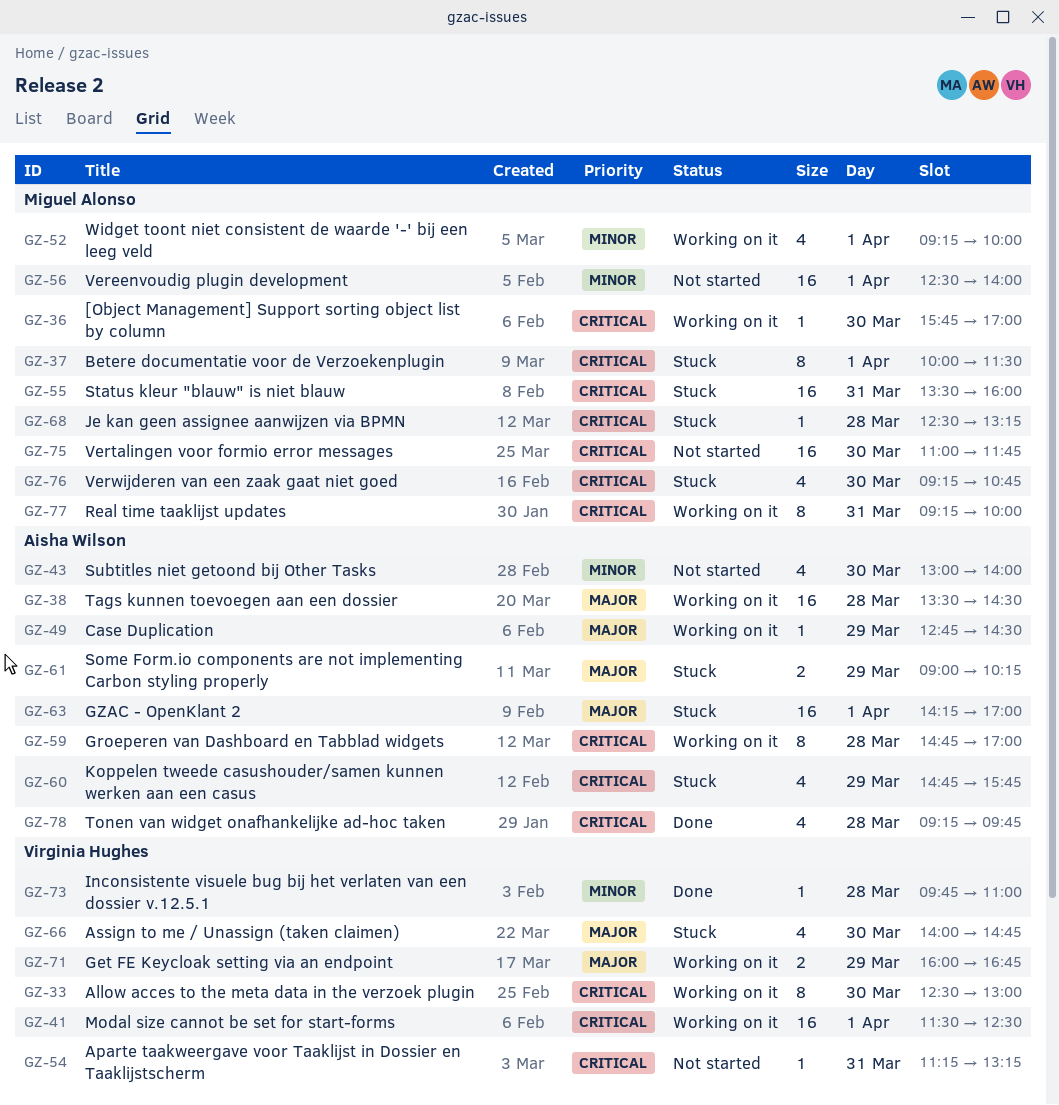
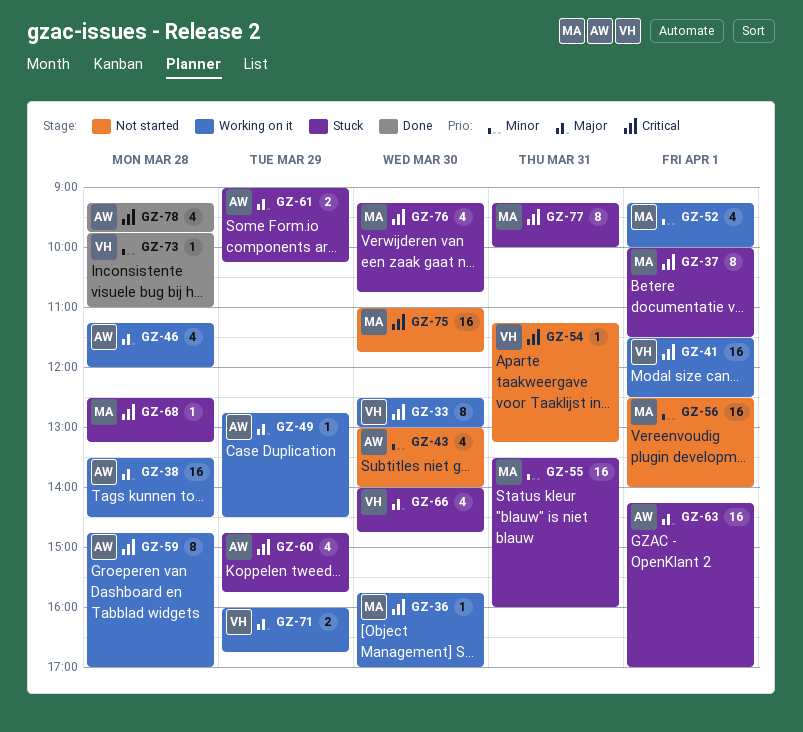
GZ-46: none -> present
GZ-55, priority: Critical -> Minor
GZ-77, status: Working on it -> Stuck

